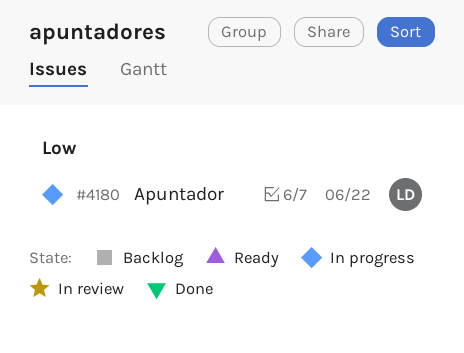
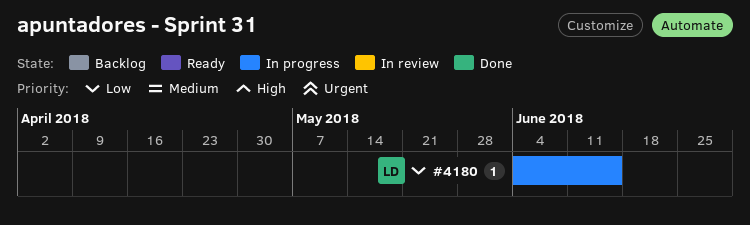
#4180, due: Jun 22 -> Jun 15

